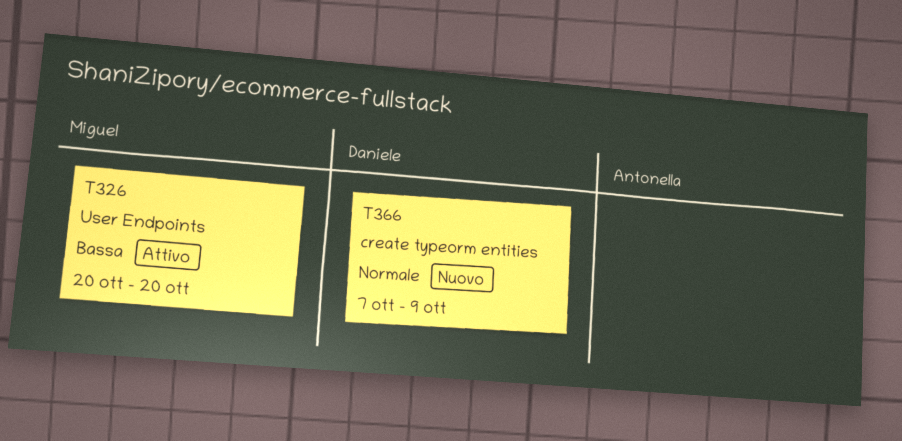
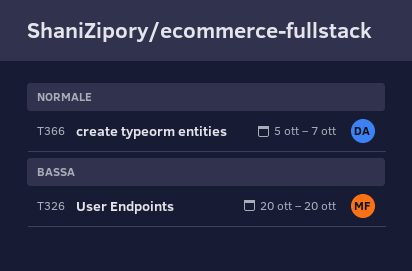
T366, start: Oct 7 -> Oct 5
T366, due: Oct 9 -> Oct 7

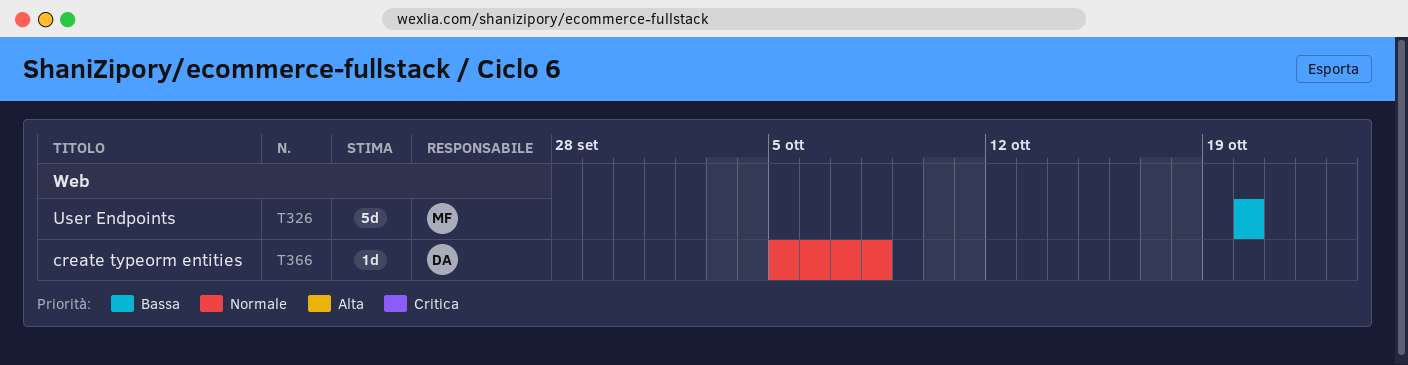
T366, due: Oct 7 -> Oct 8

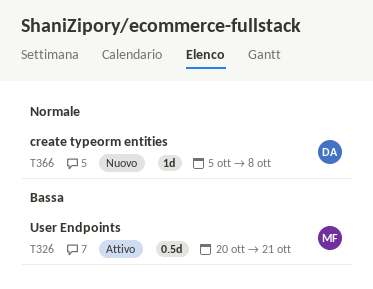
T326, estimate: 5d -> 0.5d
T326, due: Oct 20 -> Oct 21

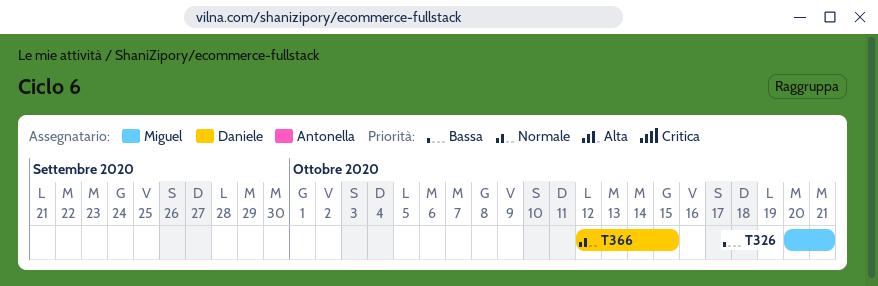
T366, start: Oct 5 -> Oct 12
T366, due: Oct 8 -> Oct 15

